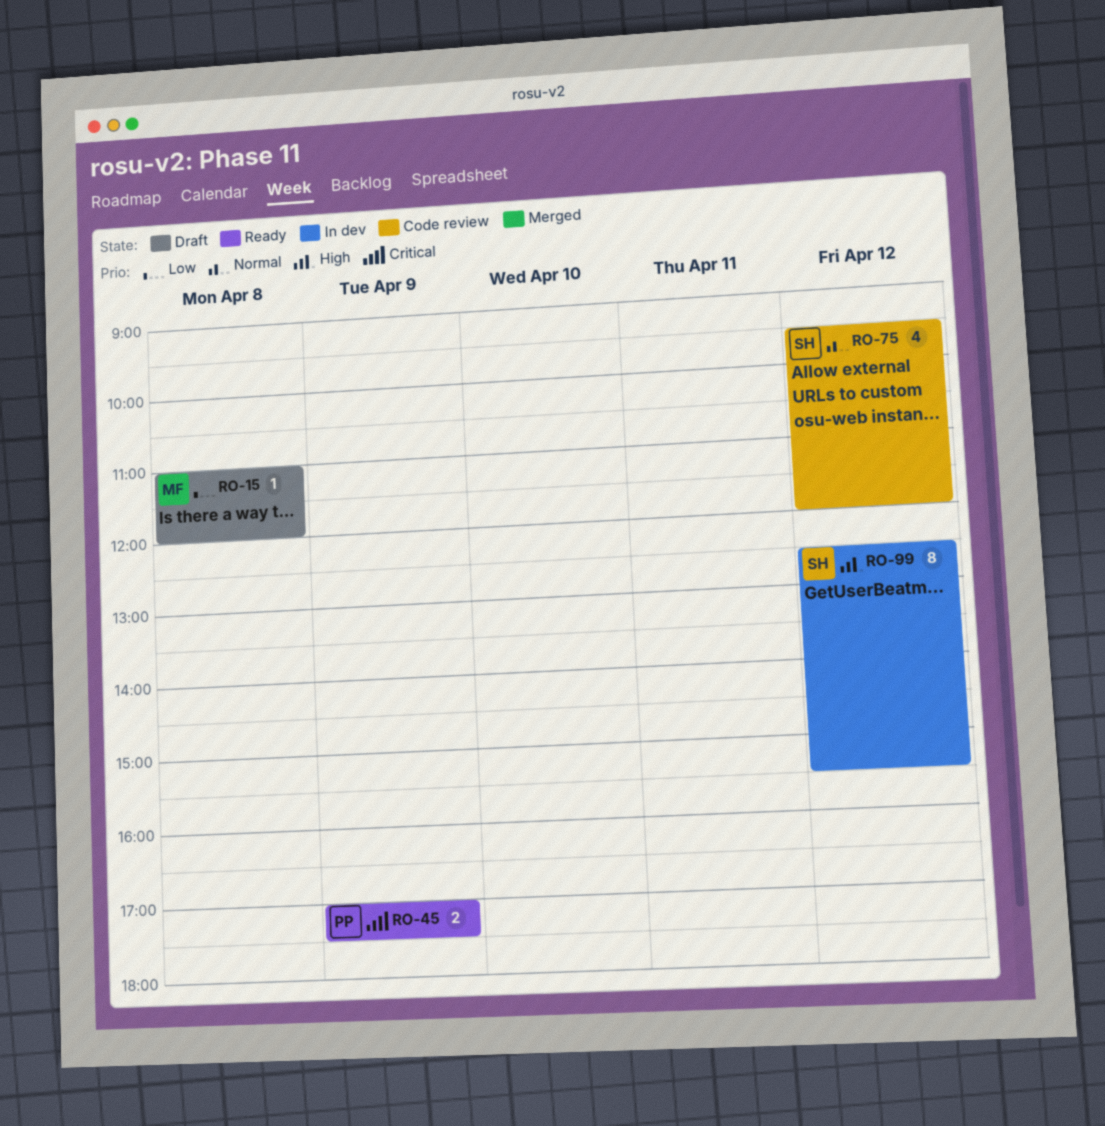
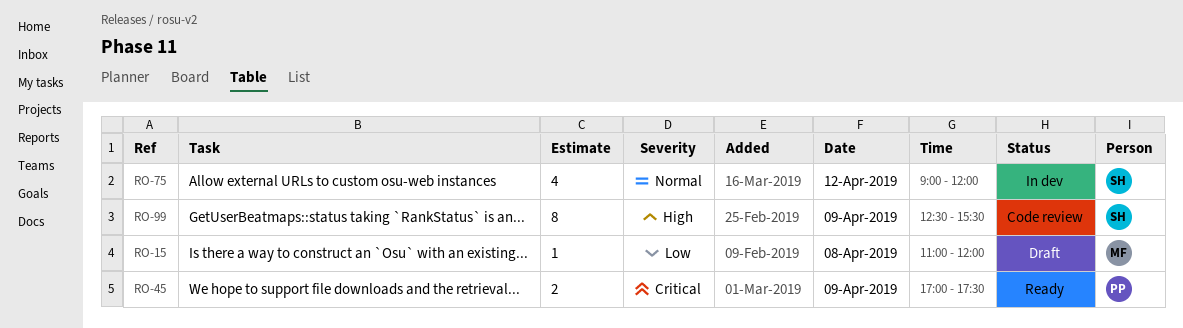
RO-75, status: Code review -> In dev
RO-75, begins: 09:30 -> 09:00
RO-99, status: In dev -> Code review
RO-99, day: Apr 12 -> Apr 9

